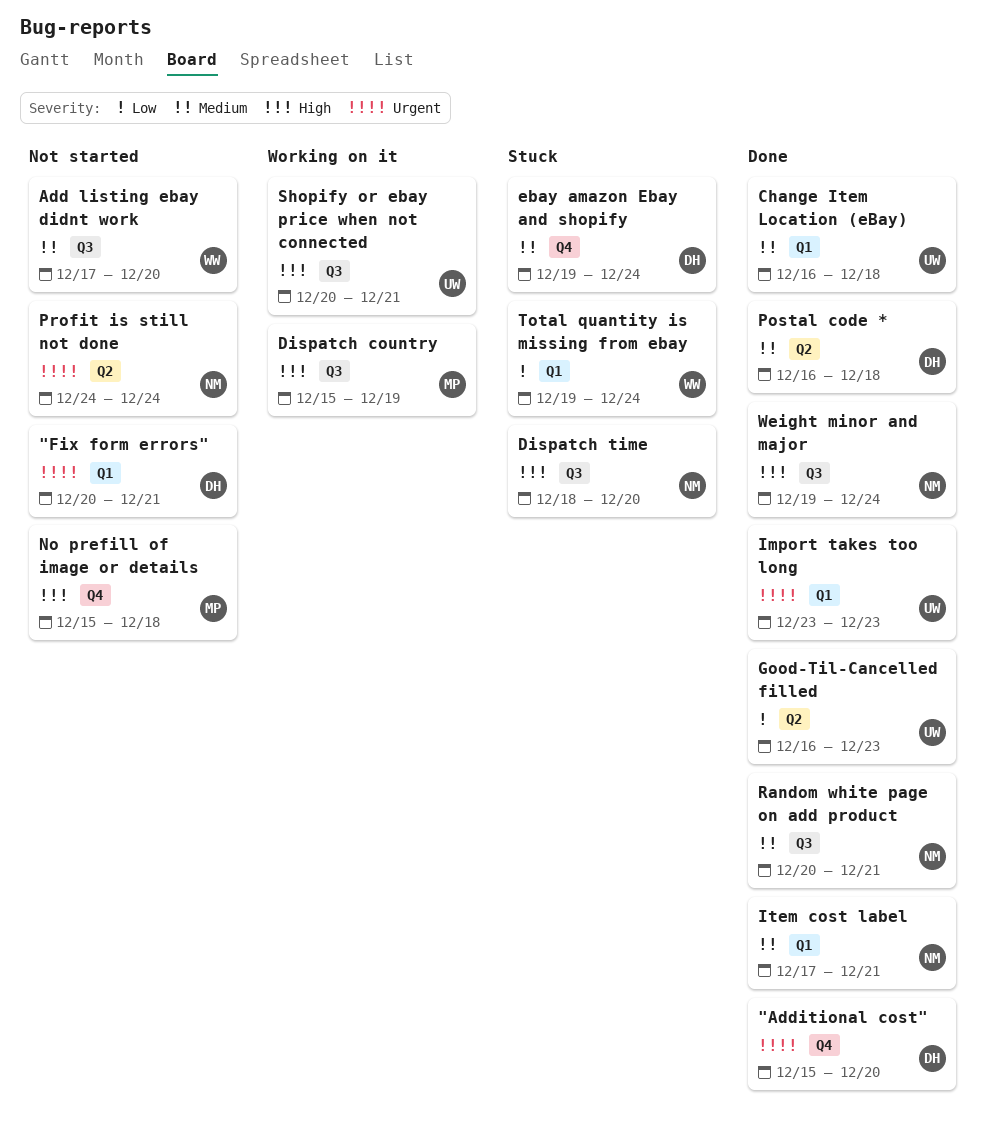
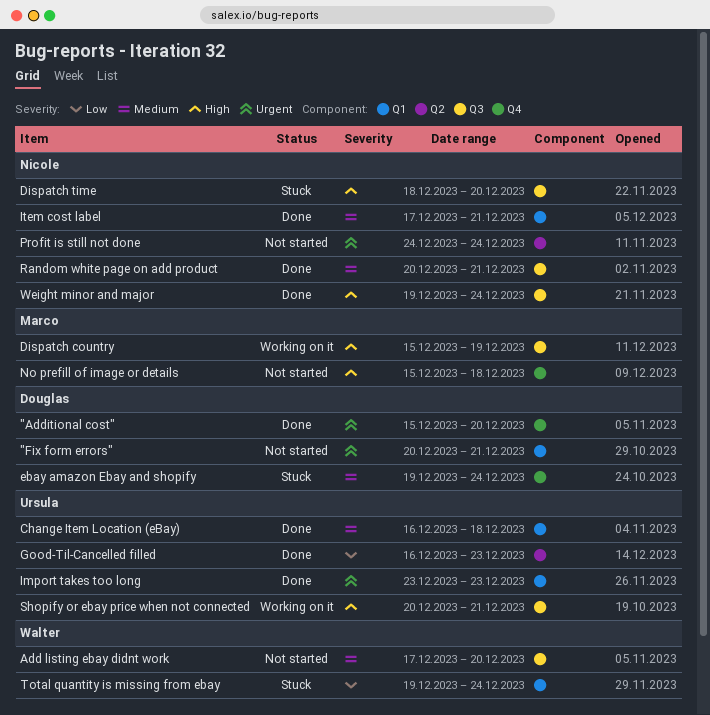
Postal code *: present -> none

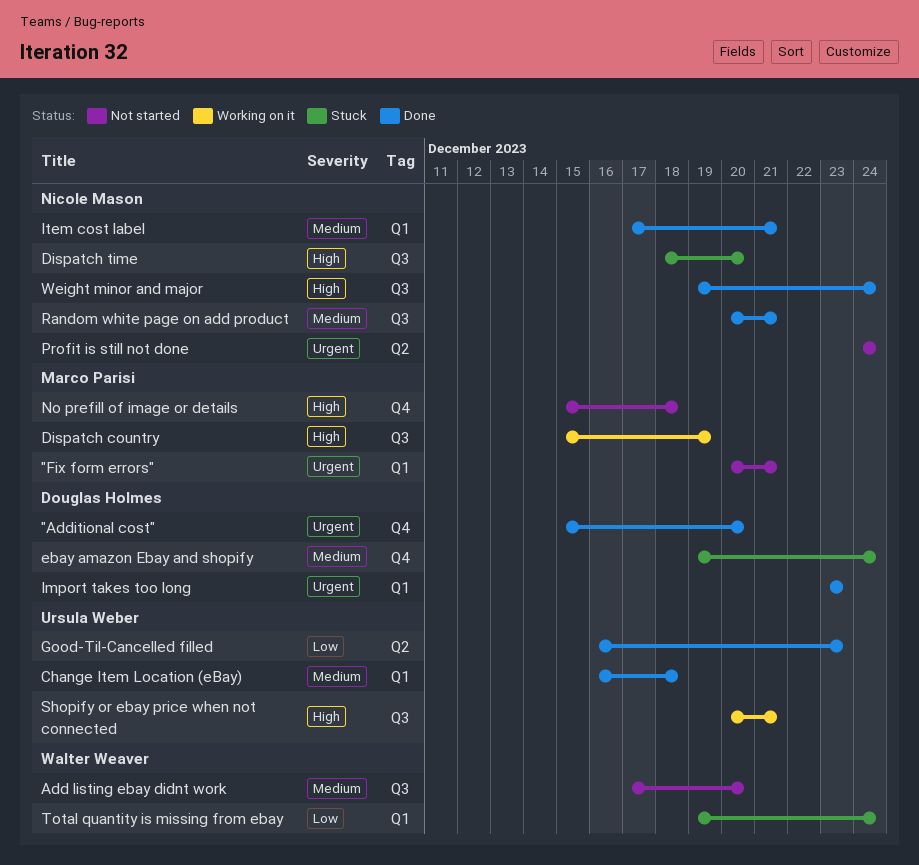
"Fix form errors", owner: Douglas Holmes -> Marco Parisi
Import takes too long, owner: Ursula Weber -> Douglas Holmes

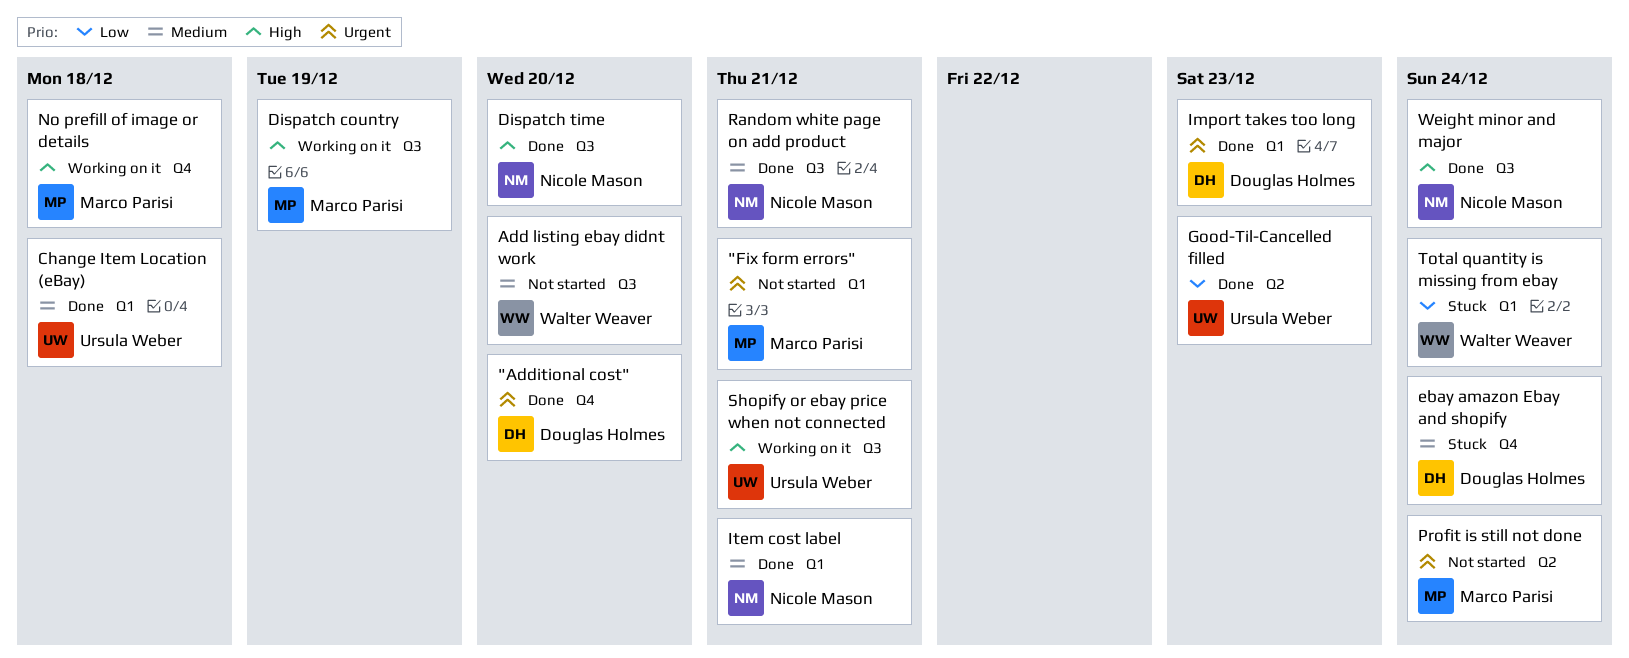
Dispatch time, status: Stuck -> Done
No prefill of image or details, status: Not started -> Working on it
Profit is still not done, owner: Nicole Mason -> Marco Parisi

